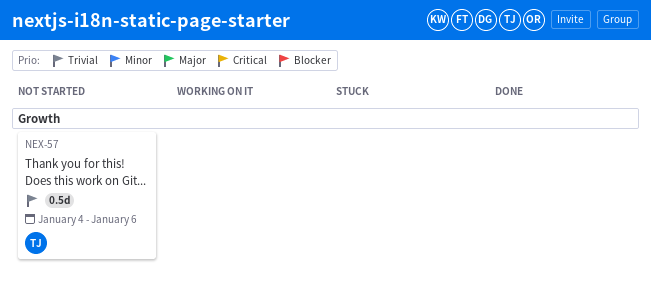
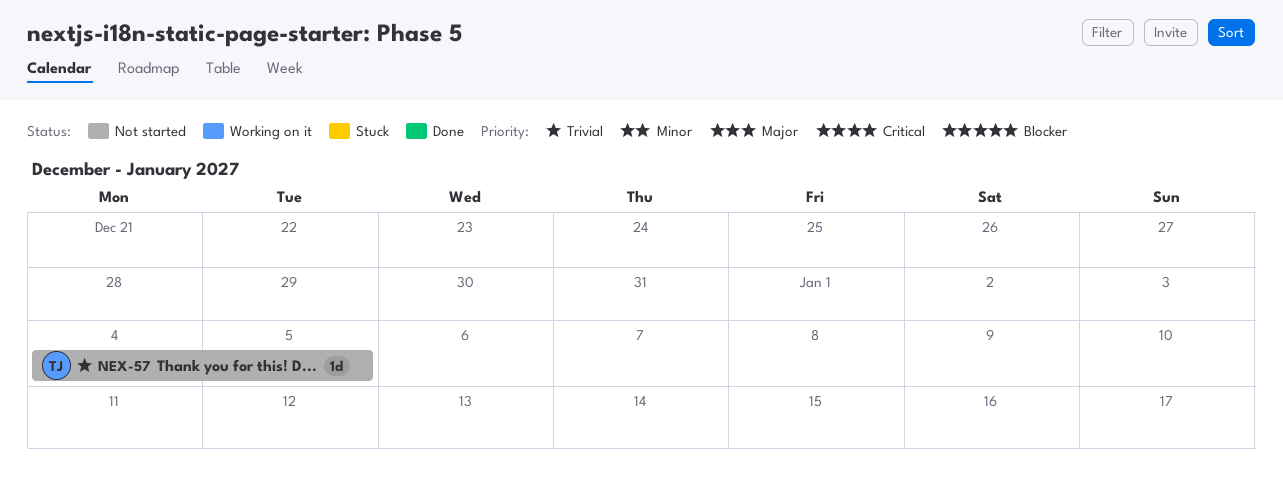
NEX-57, estimate: 0.5d -> 1d
NEX-57, due: Jan 6 -> Jan 5

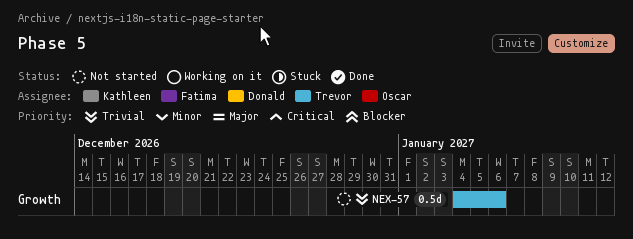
NEX-57, estimate: 1d -> 0.5d
NEX-57, due: Jan 5 -> Jan 6

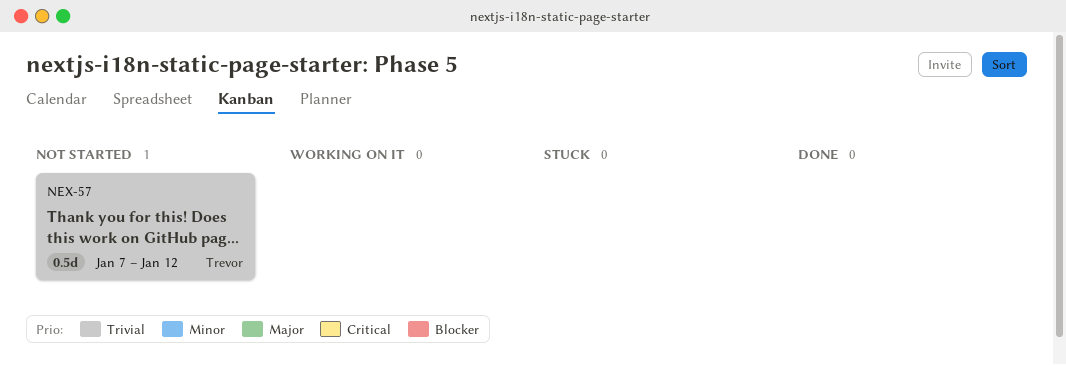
NEX-57, start: Jan 4 -> Jan 7
NEX-57, due: Jan 6 -> Jan 12

